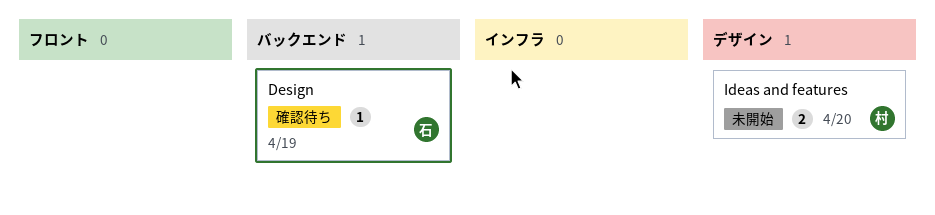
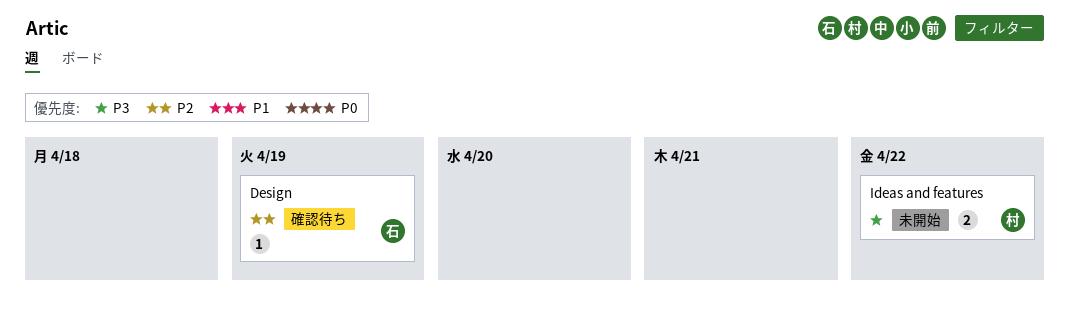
Ideas and features, due: Apr 20 -> Apr 22

